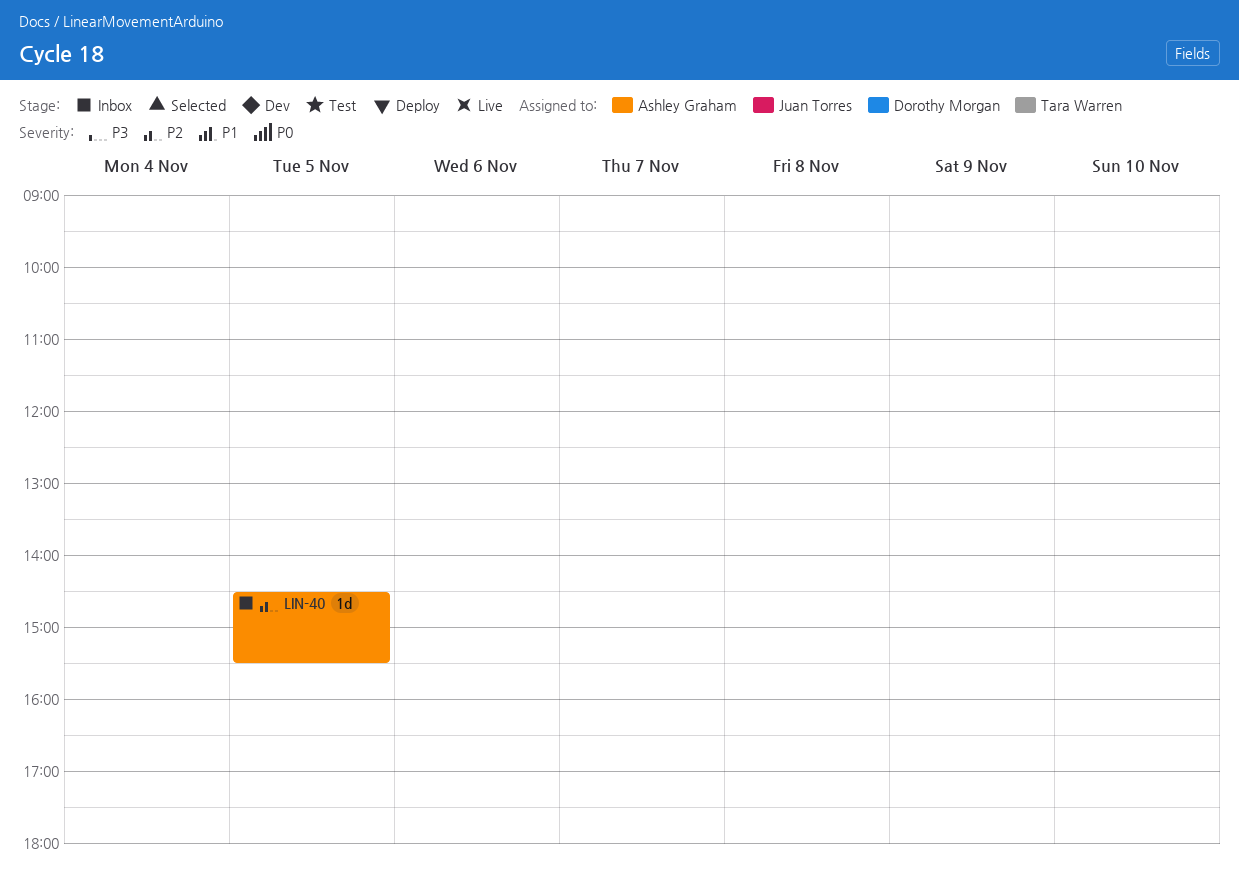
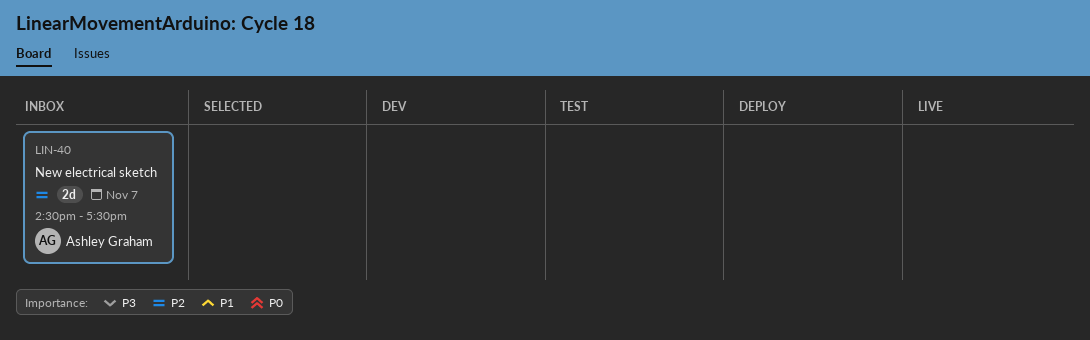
LIN-40, estimate: 1d -> 2d
LIN-40, day: Nov 5 -> Nov 7
LIN-40, ends: 15:30 -> 17:30

